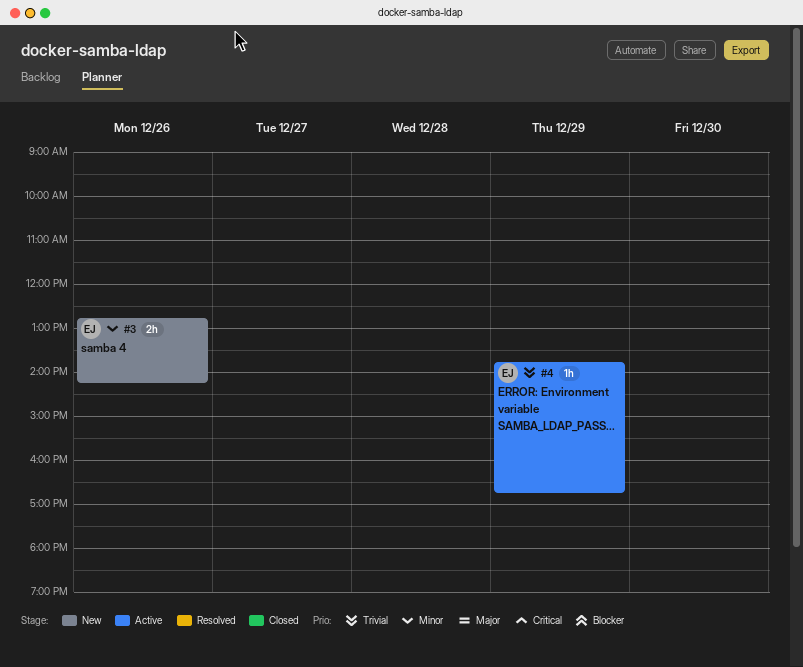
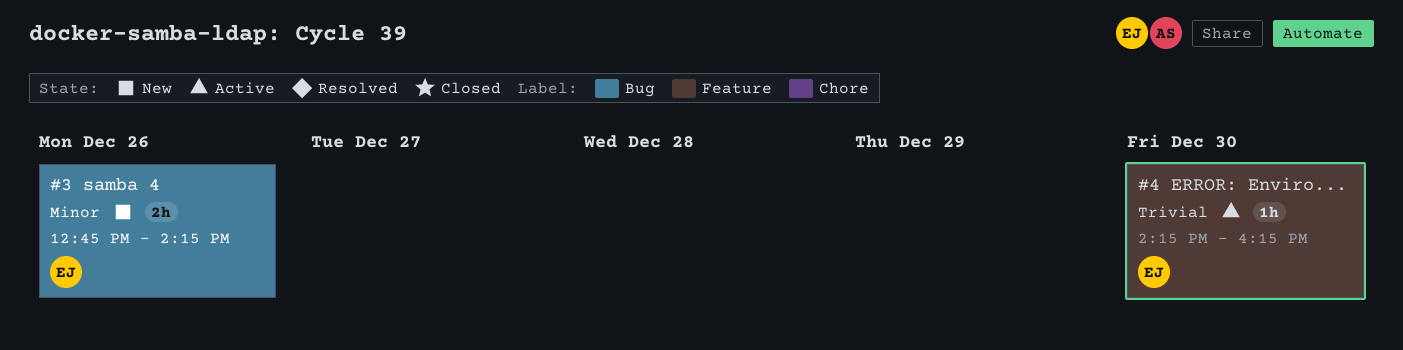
#4, day: Dec 29 -> Dec 30
#4, begins: 13:45 -> 14:15
#4, ends: 16:45 -> 16:15

